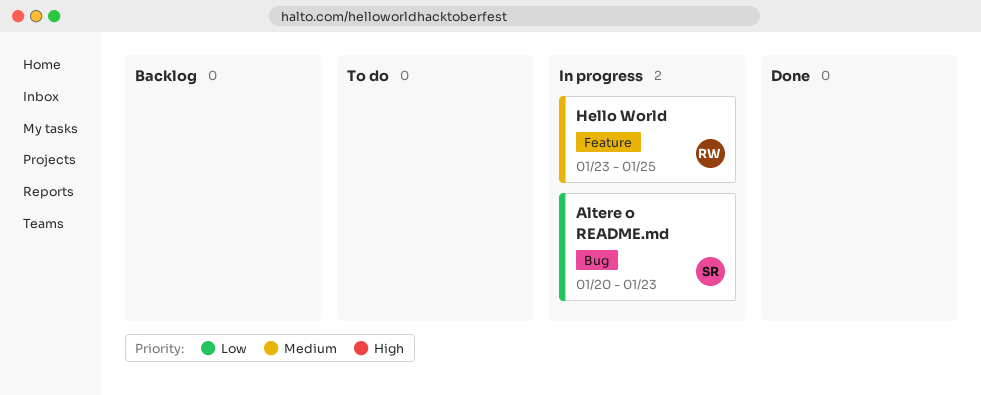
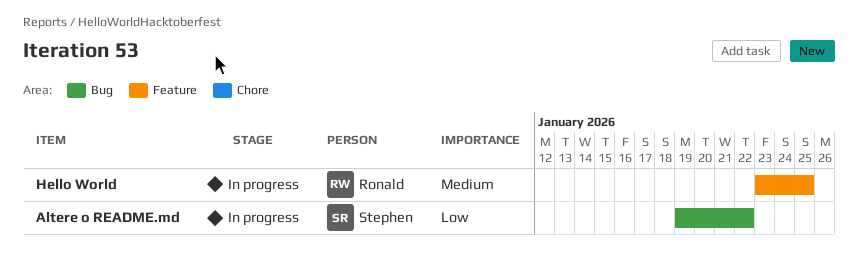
Altere o README.md, start: Jan 20 -> Jan 19
Altere o README.md, due: Jan 23 -> Jan 22

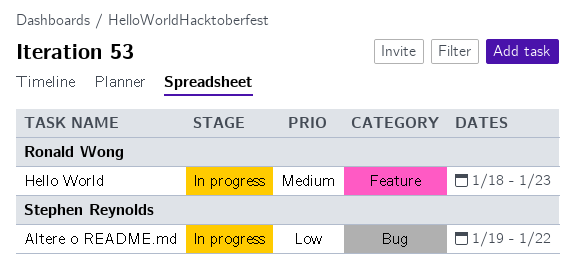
Hello World, start: Jan 23 -> Jan 18
Hello World, due: Jan 25 -> Jan 23

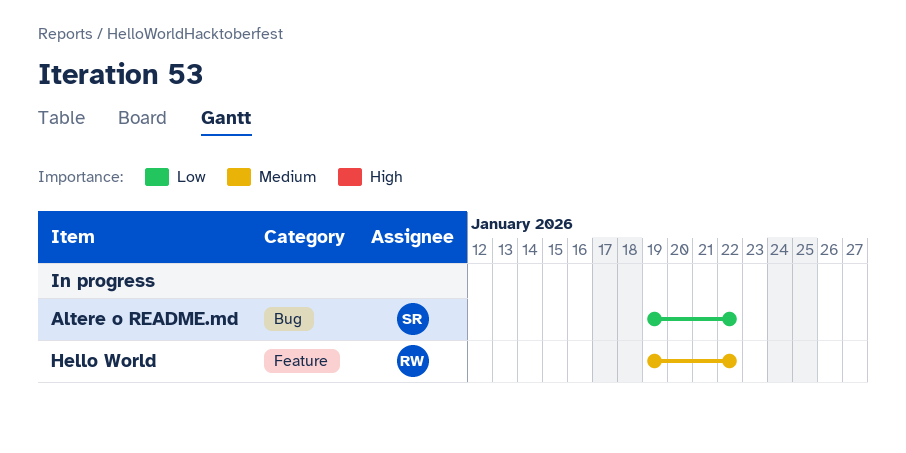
Hello World, start: Jan 18 -> Jan 19
Hello World, due: Jan 23 -> Jan 22

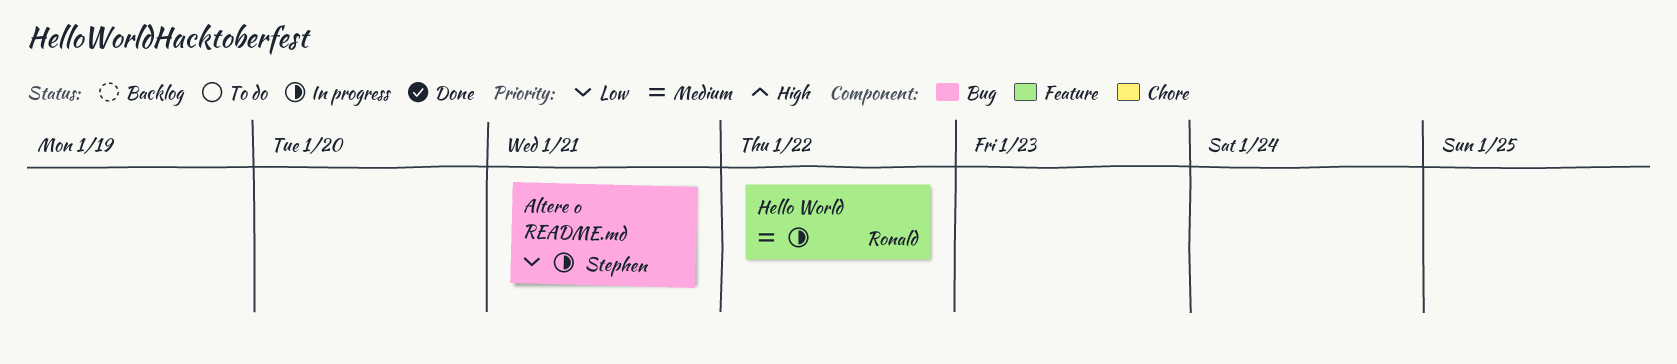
Altere o README.md, due: Jan 22 -> Jan 21

